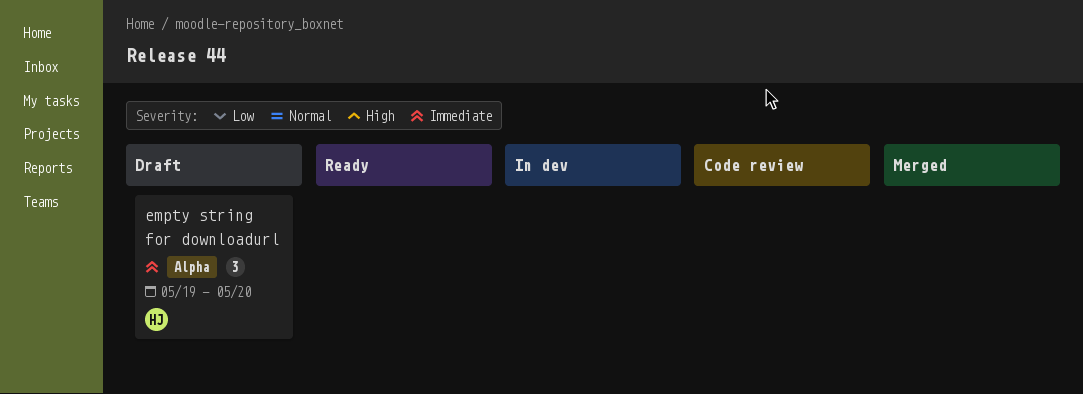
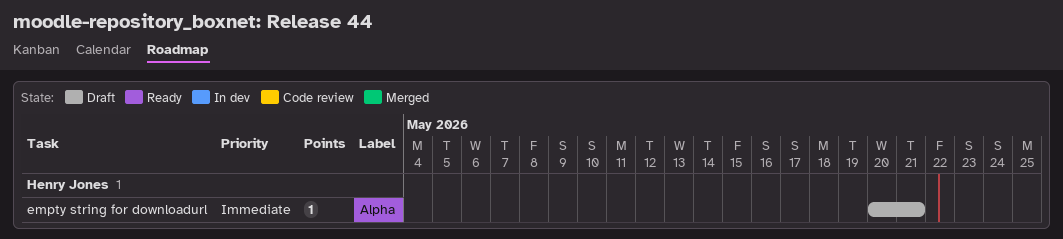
empty string for downloadurl, estimate: 3 -> 1
empty string for downloadurl, start: May 19 -> May 20
empty string for downloadurl, due: May 20 -> May 21

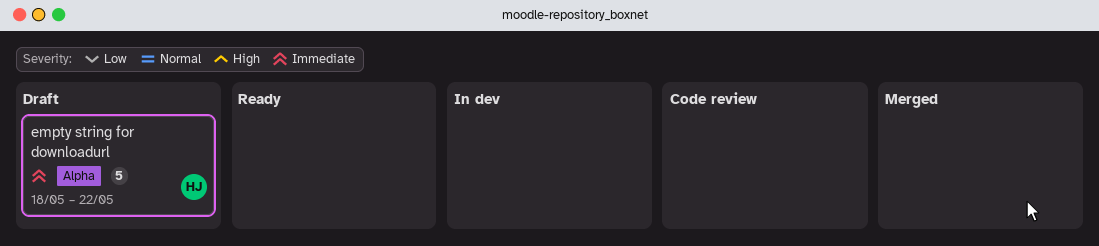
empty string for downloadurl, estimate: 1 -> 5
empty string for downloadurl, start: May 20 -> May 18
empty string for downloadurl, due: May 21 -> May 22

